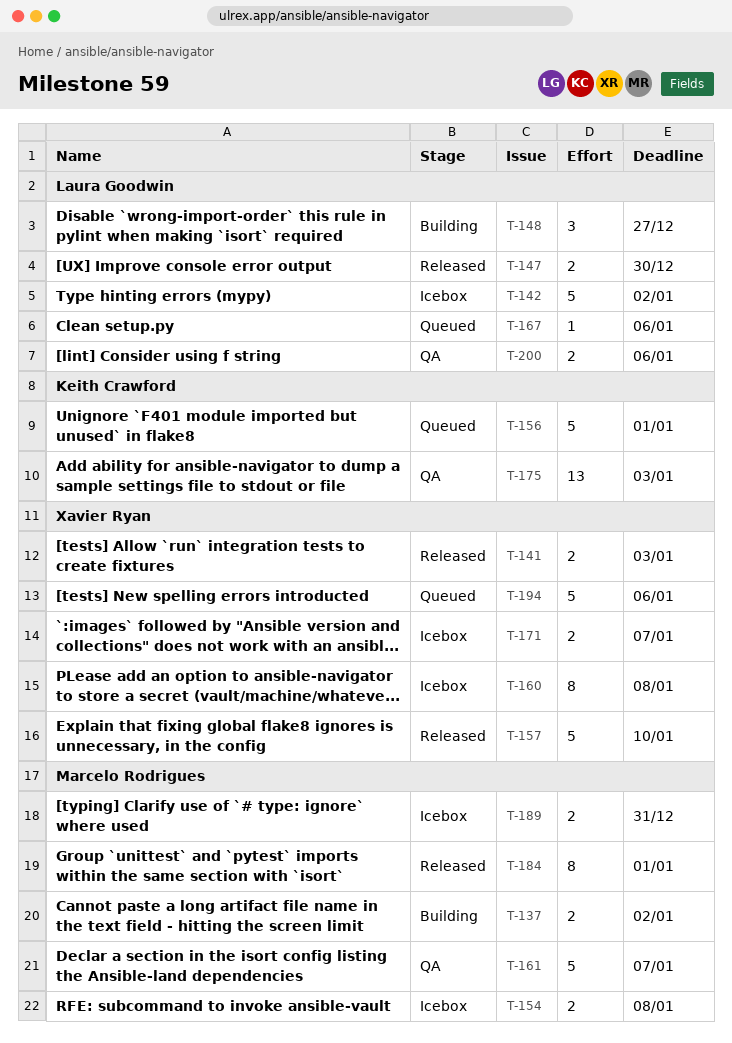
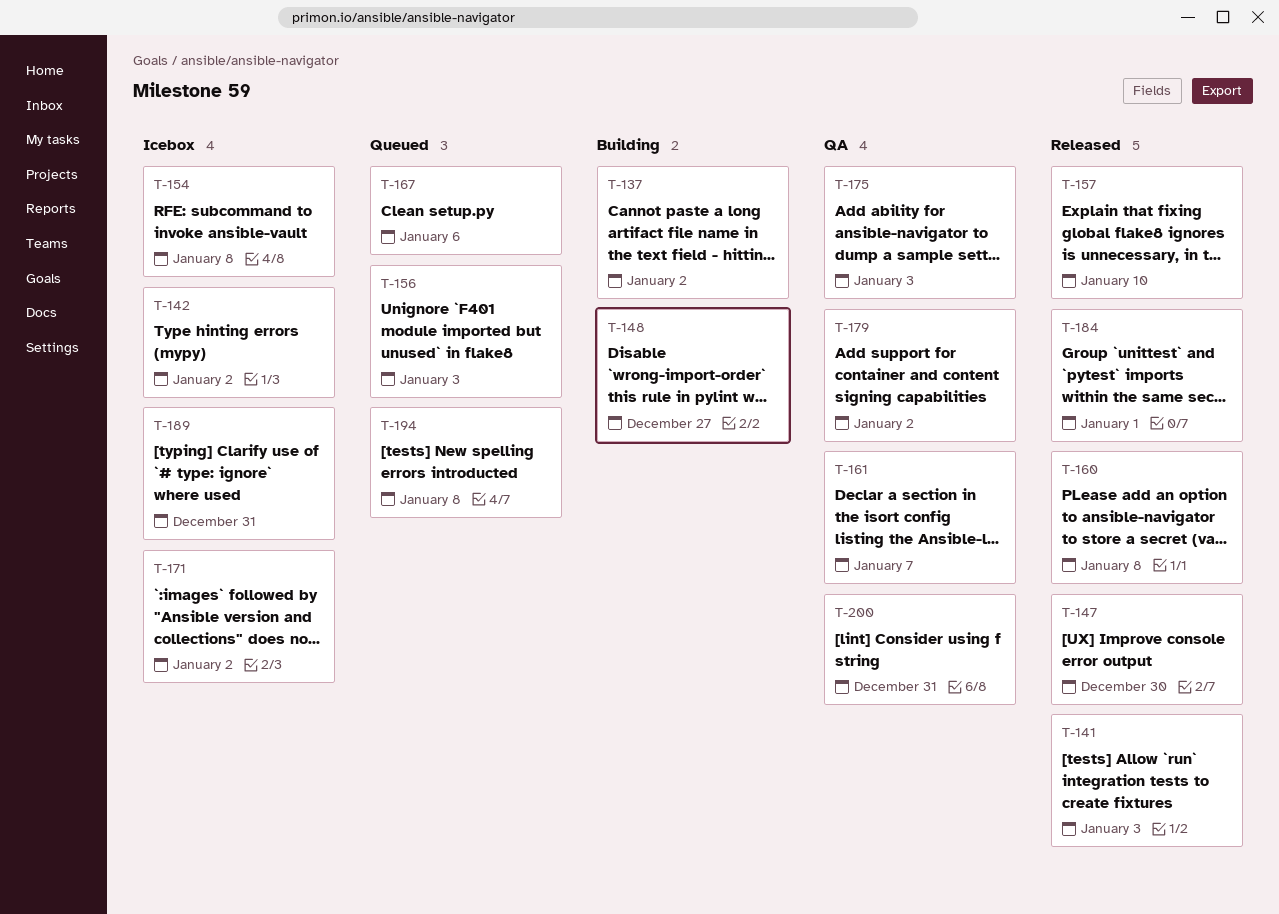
T-156, due: Jan 1 -> Jan 3
T-160, status: Icebox -> Released
T-171, due: Jan 7 -> Jan 2
T-179: none -> present
T-194, due: Jan 6 -> Jan 8
T-200, due: Jan 6 -> Dec 31

